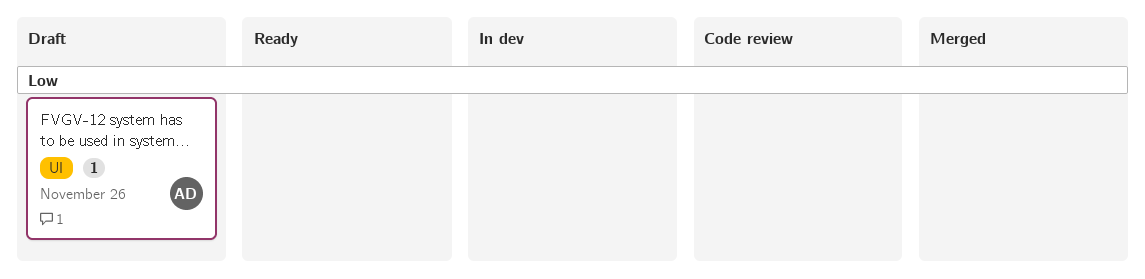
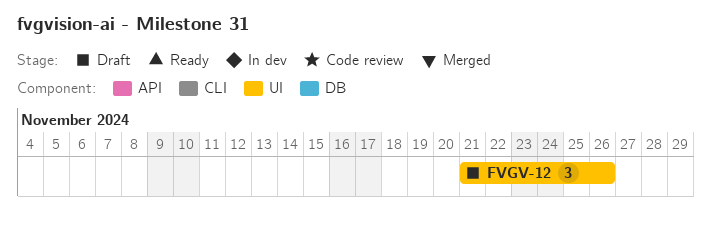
FVGV-12, estimate: 1 -> 3

